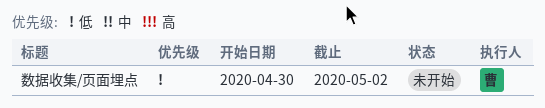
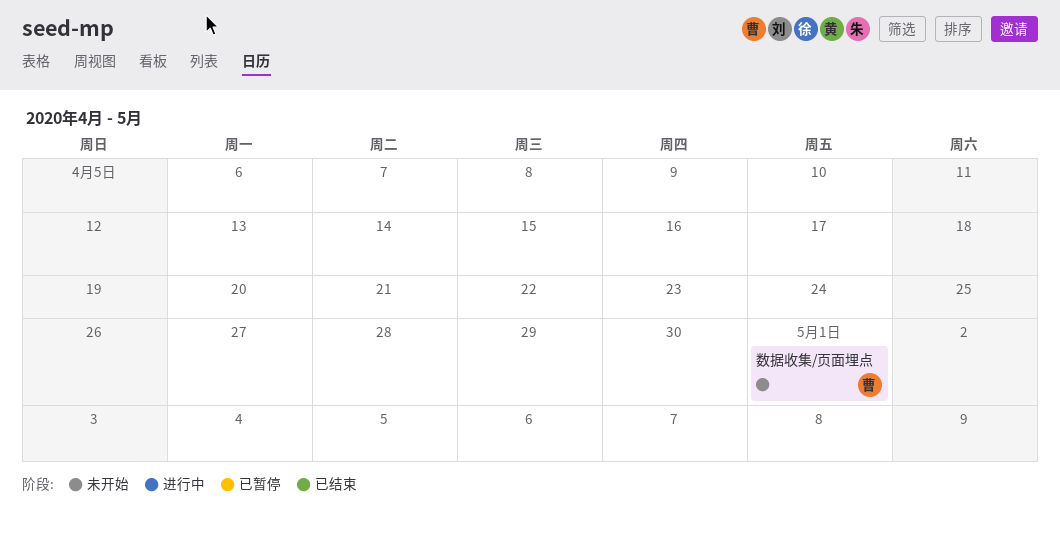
数据收集/页面埋点, due: May 2 -> May 1

